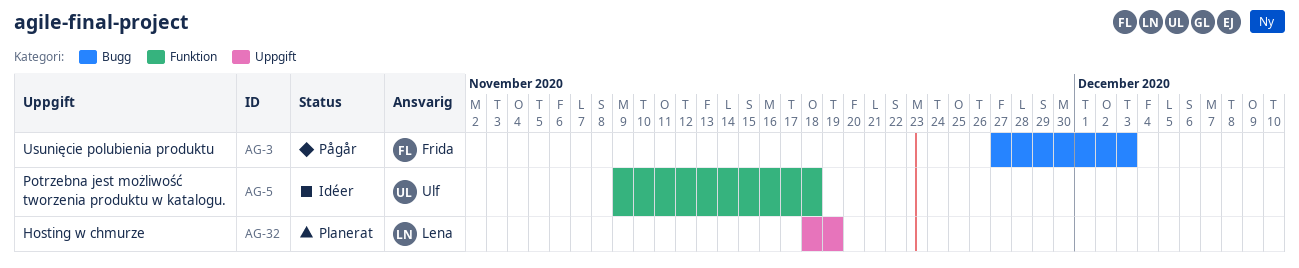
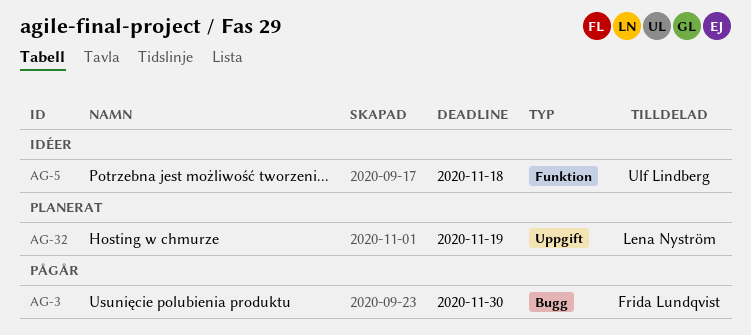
AG-3, due: Dec 3 -> Nov 30

